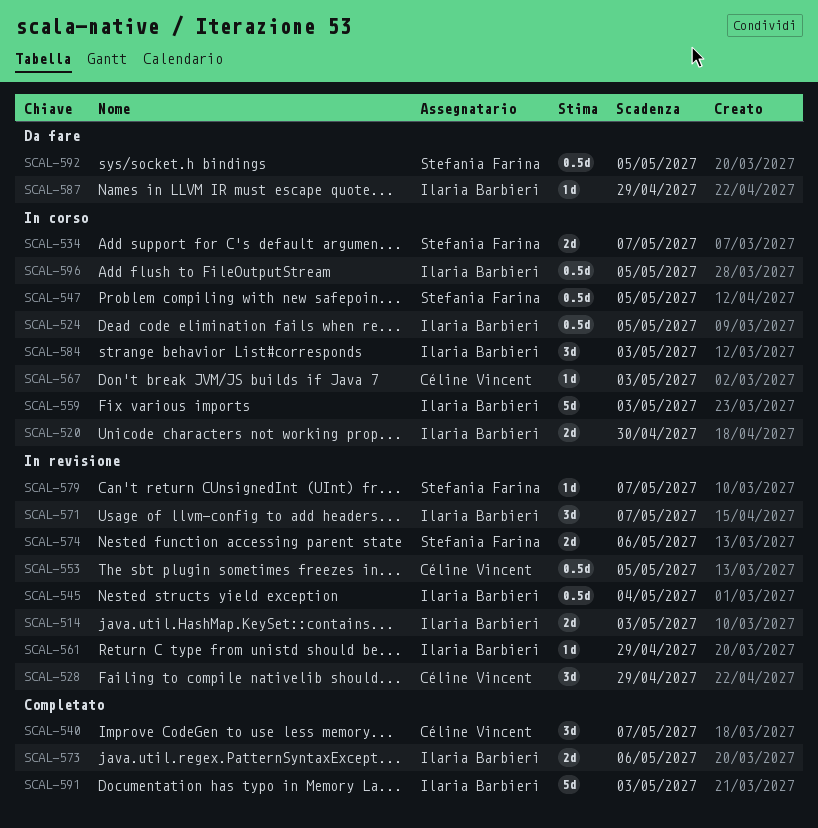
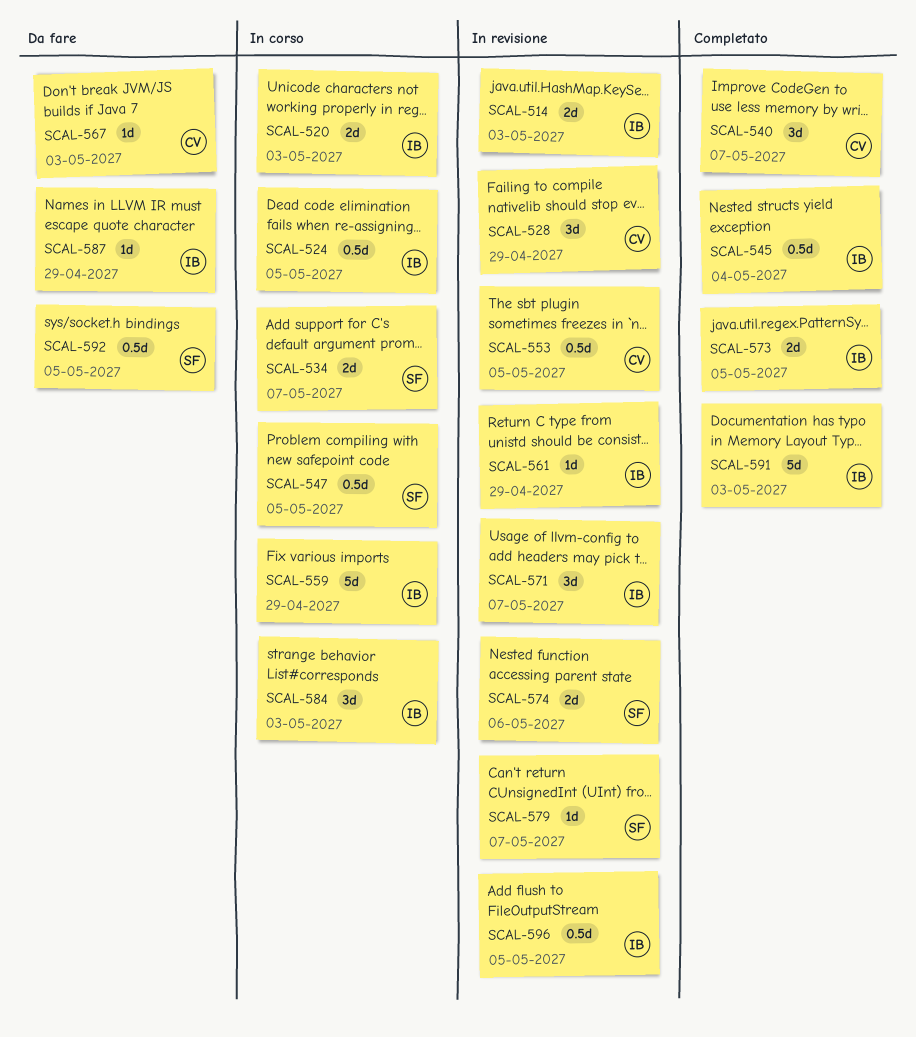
SCAL-520, due: Apr 30 -> May 3
SCAL-545, status: In revisione -> Completato
SCAL-559, due: May 3 -> Apr 29
SCAL-567, status: In corso -> Da fare
SCAL-573, due: May 6 -> May 5
SCAL-596, status: In corso -> In revisione

